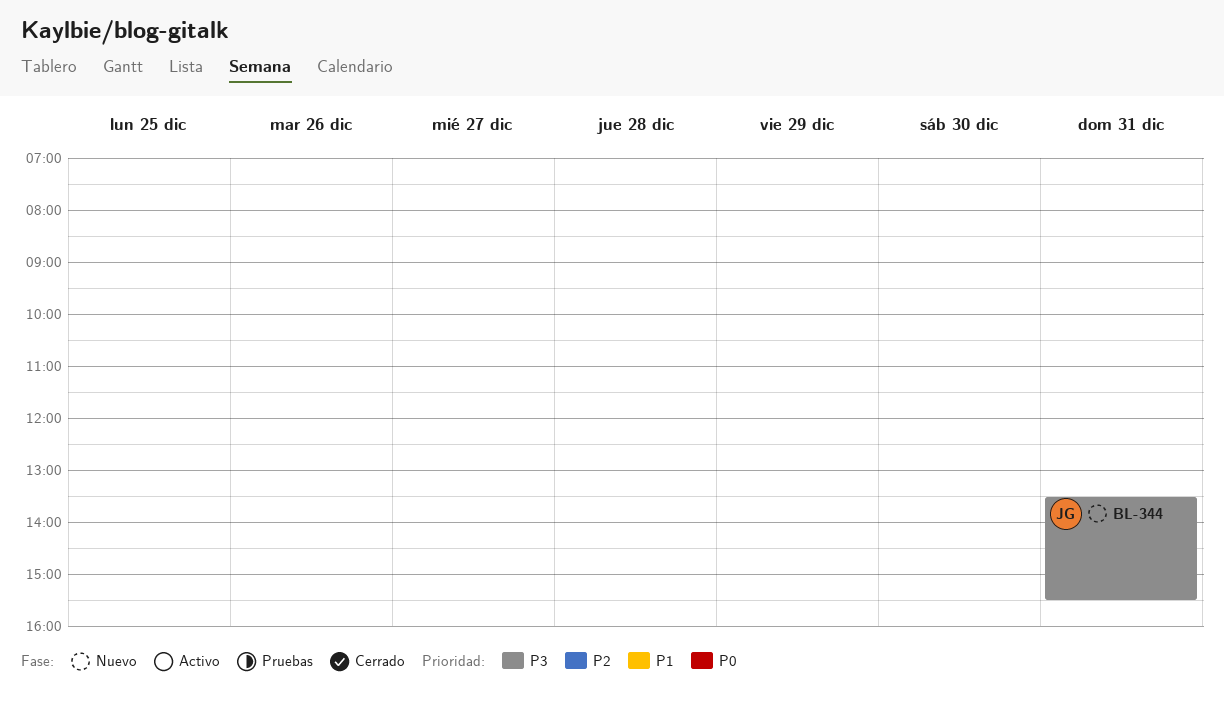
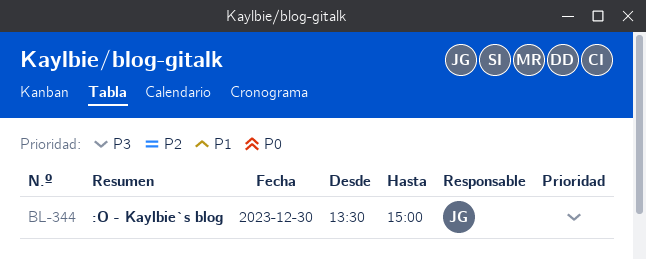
BL-344, day: Dec 31 -> Dec 30
BL-344, ends: 15:30 -> 15:00

